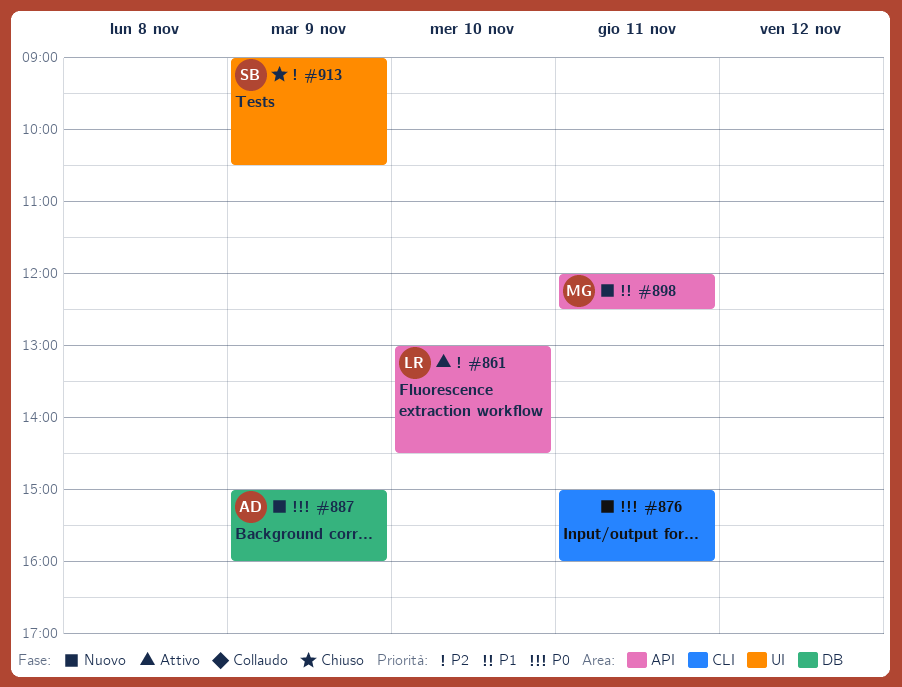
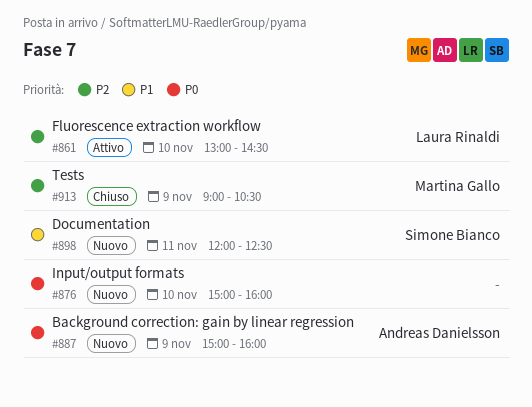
#876, day: Nov 11 -> Nov 10
#898, owner: Martina Gallo -> Simone Bianco
#913, owner: Simone Bianco -> Martina Gallo

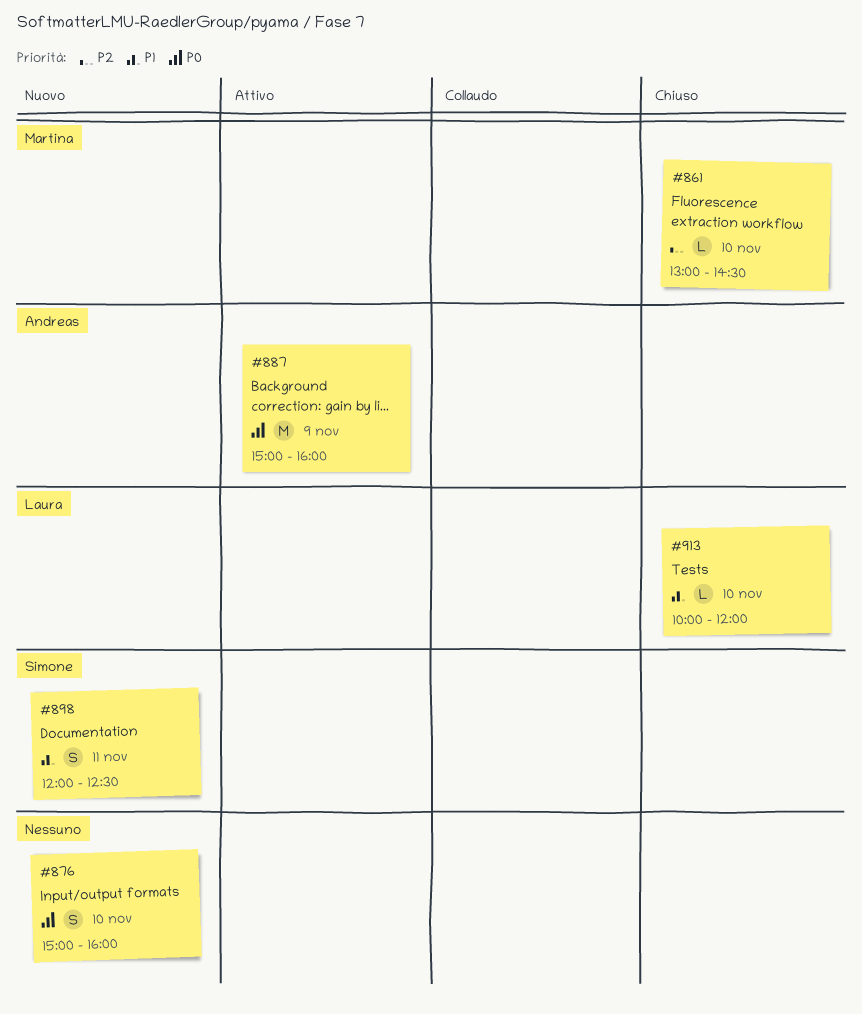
#861, status: Attivo -> Chiuso
#861, owner: Laura Rinaldi -> Martina Gallo
#887, status: Nuovo -> Attivo
#913, owner: Martina Gallo -> Laura Rinaldi
#913, priority: P2 -> P1
#913, day: Nov 9 -> Nov 10
#913, begins: 09:00 -> 10:00
#913, ends: 10:30 -> 12:00

